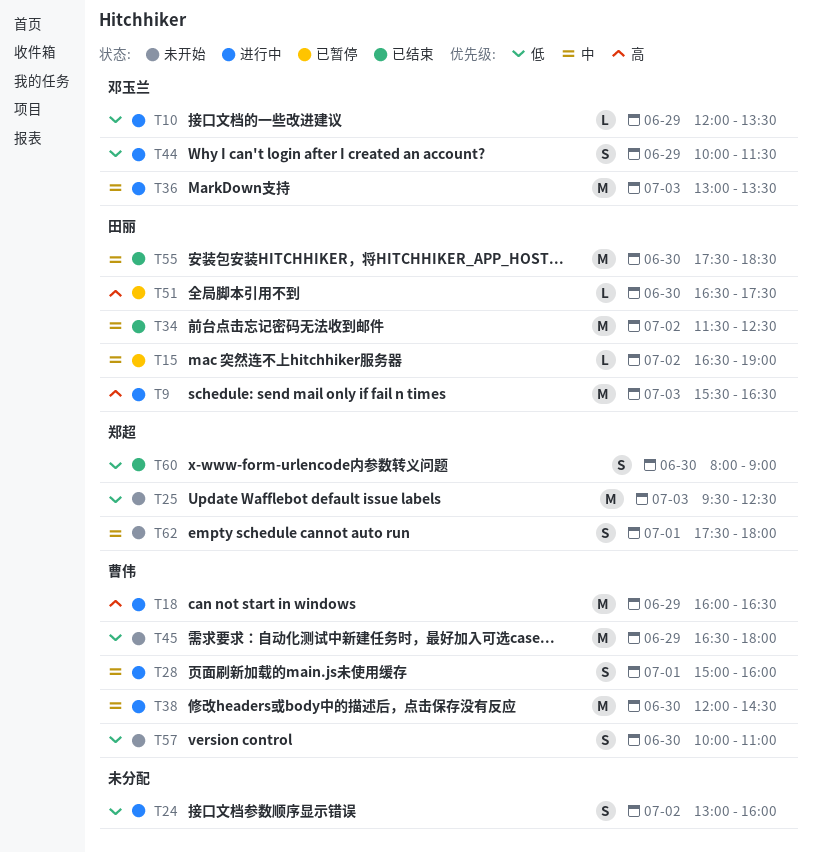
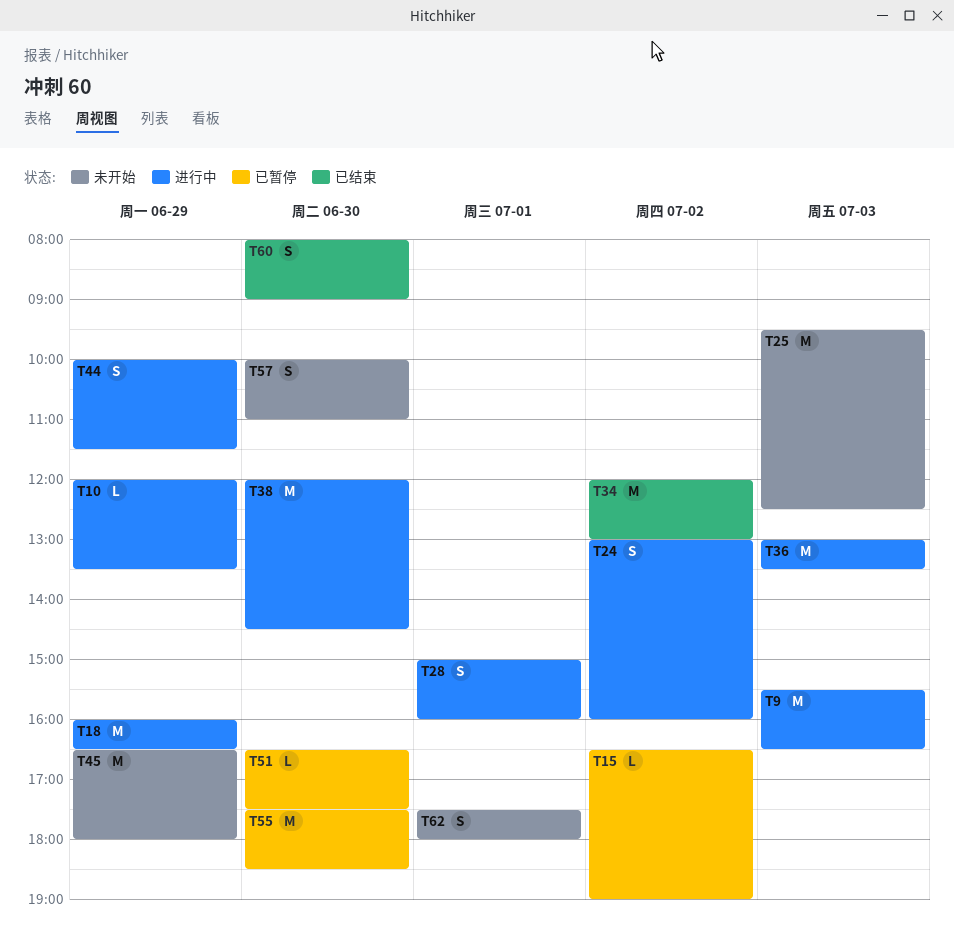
T34, begins: 11:30 -> 12:00
T34, ends: 12:30 -> 13:00
T55, status: 已结束 -> 已暂停

